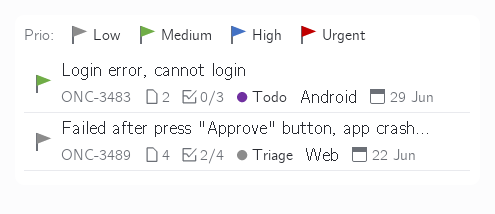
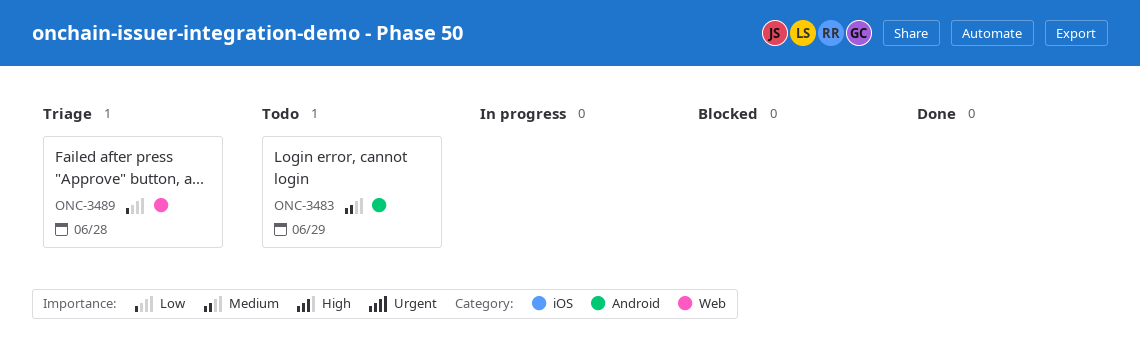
ONC-3489, due: Jun 22 -> Jun 28

